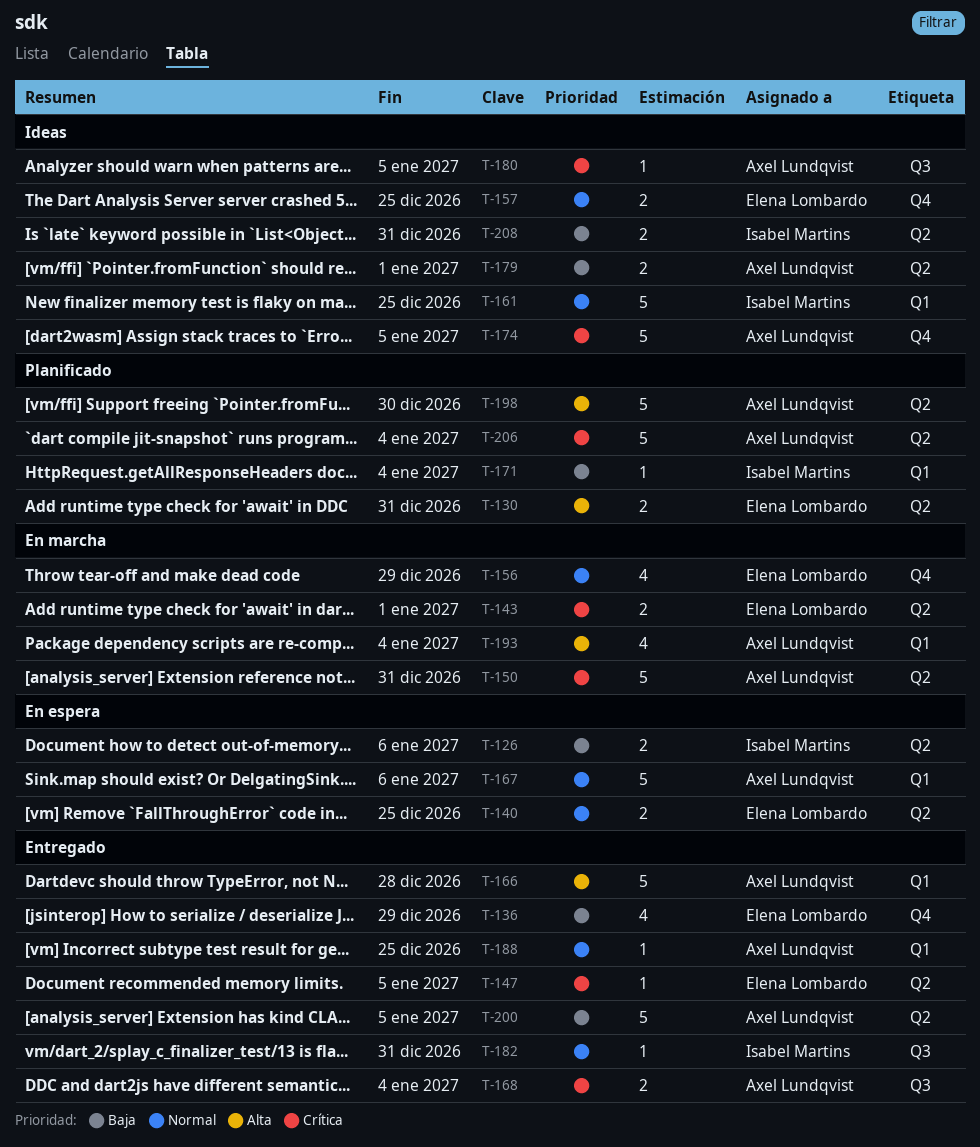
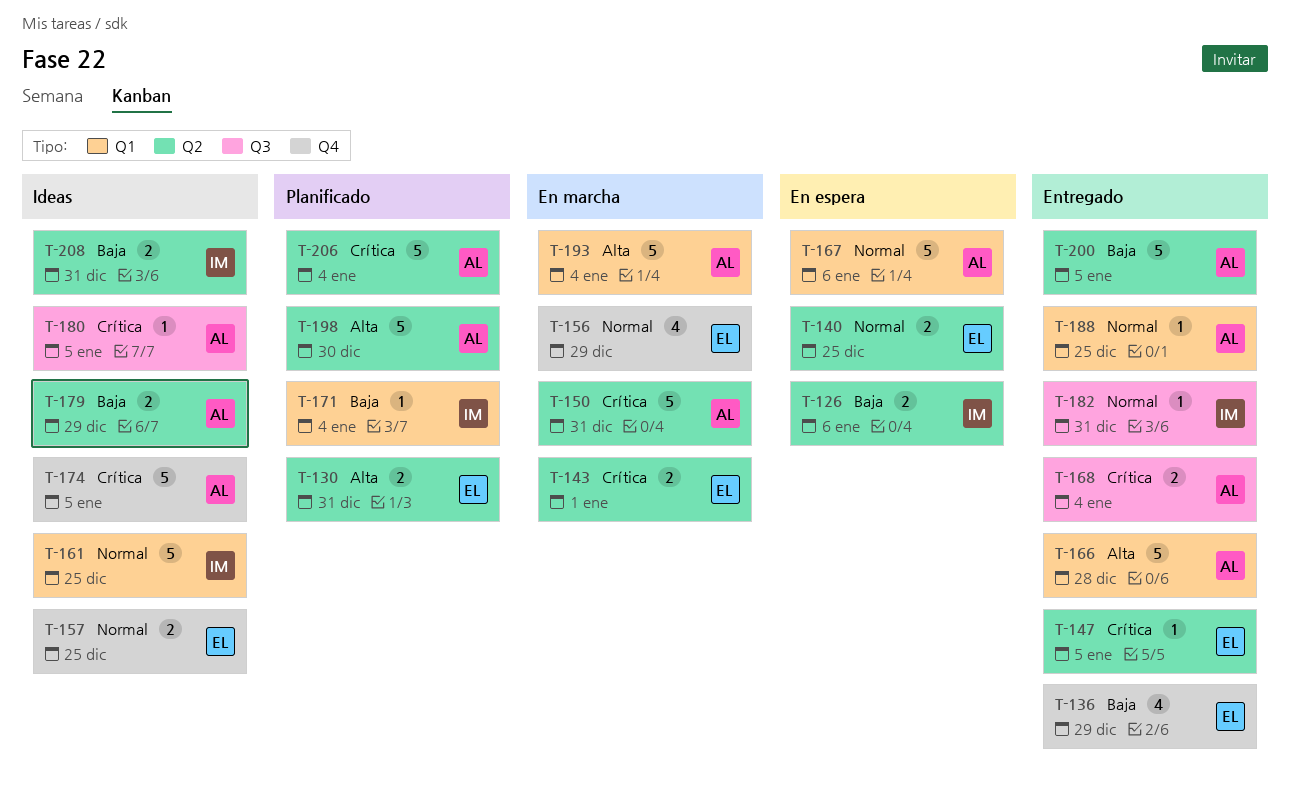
T-179, due: Jan 1 -> Dec 29
T-193, estimate: 4 -> 5

